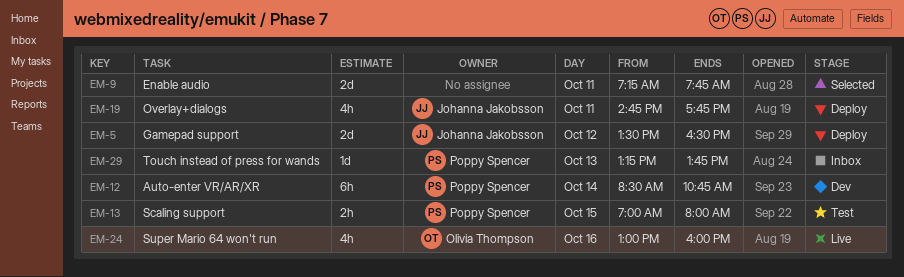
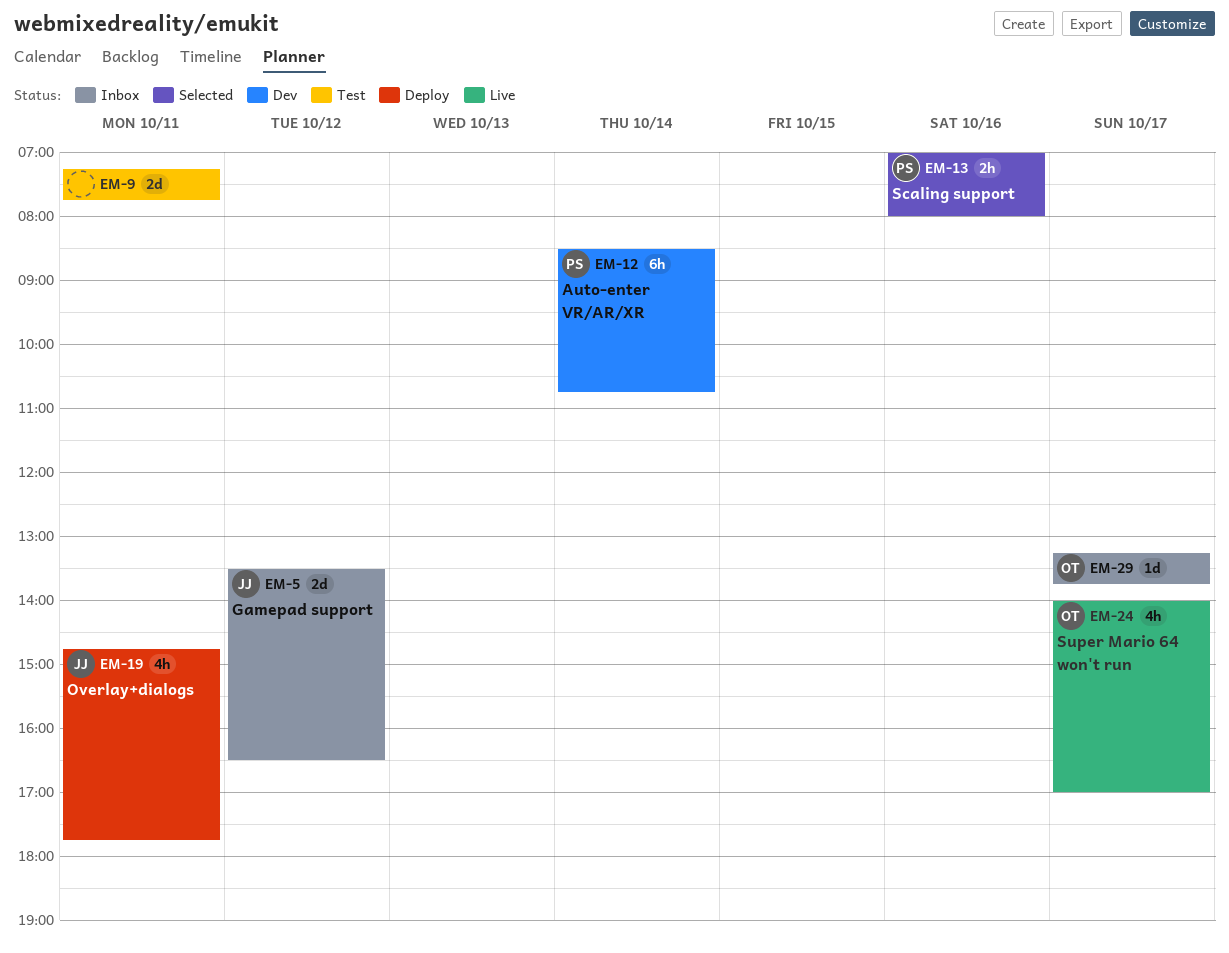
EM-5, status: Deploy -> Inbox
EM-9, status: Selected -> Test
EM-13, status: Test -> Selected
EM-13, day: Oct 15 -> Oct 16
EM-24, day: Oct 16 -> Oct 17
EM-24, begins: 13:00 -> 14:00
EM-24, ends: 16:00 -> 17:00
EM-29, owner: Poppy Spencer -> Olivia Thompson
EM-29, day: Oct 13 -> Oct 17

